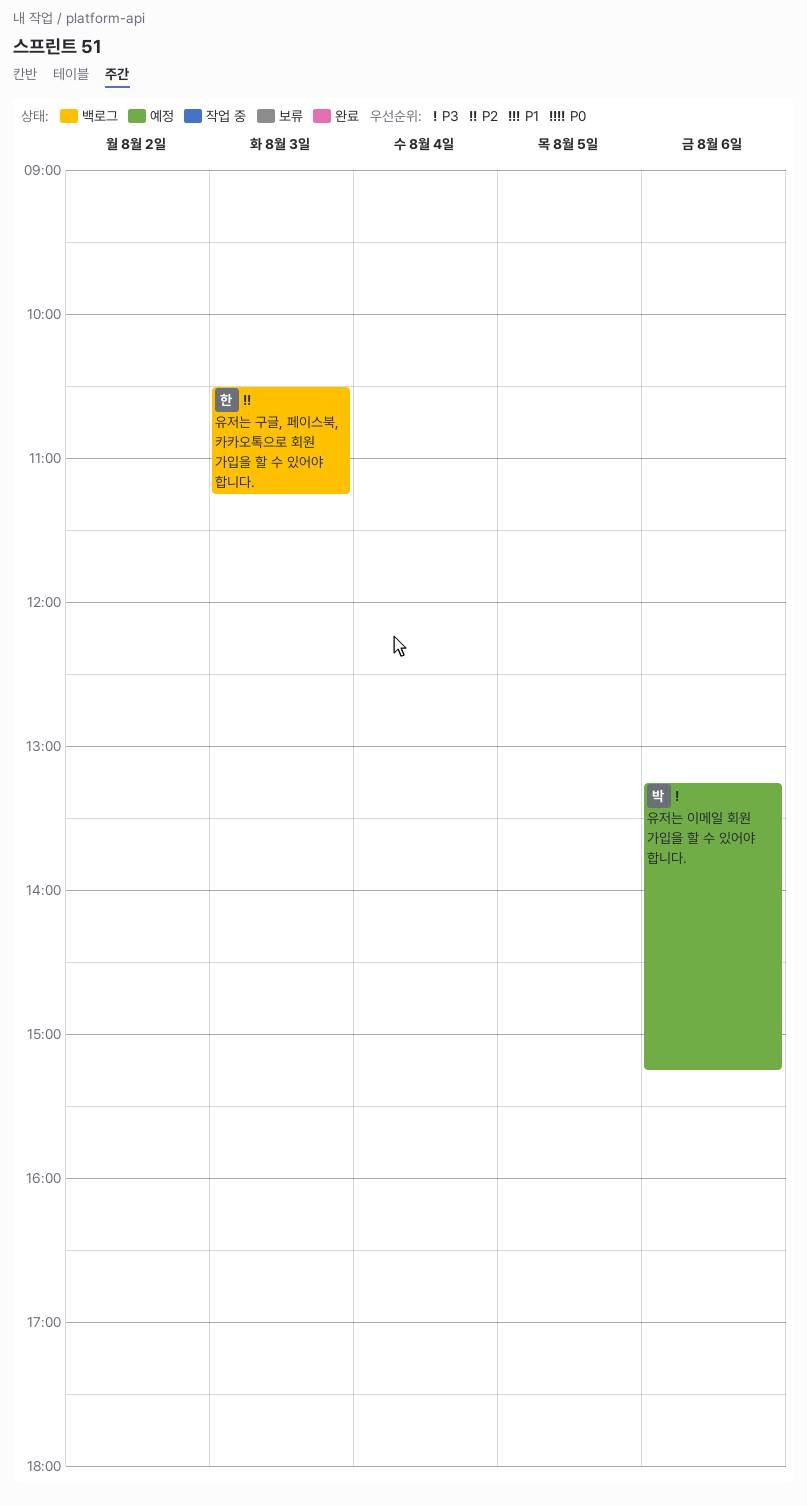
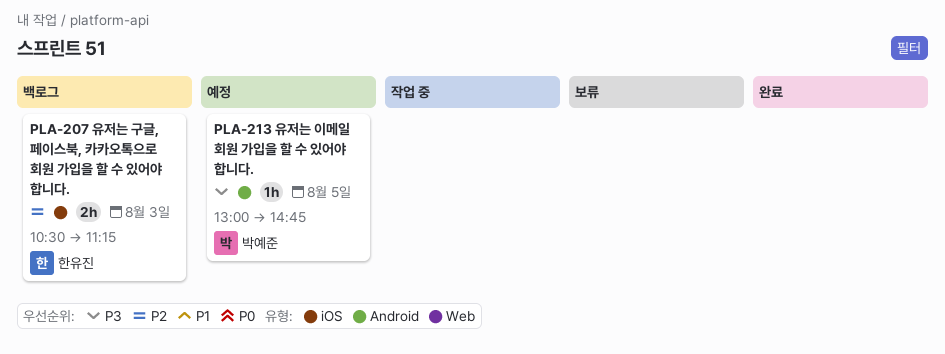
유저는 이메일 회원 가입을 할 수 있어야 합니다., day: Aug 6 -> Aug 5
유저는 이메일 회원 가입을 할 수 있어야 합니다., begins: 13:15 -> 13:00
유저는 이메일 회원 가입을 할 수 있어야 합니다., ends: 15:15 -> 14:45

